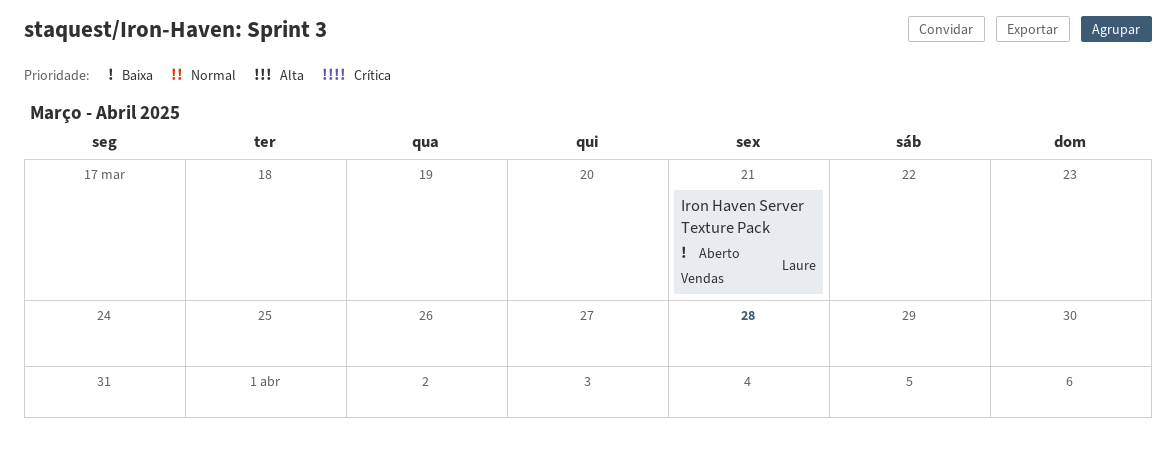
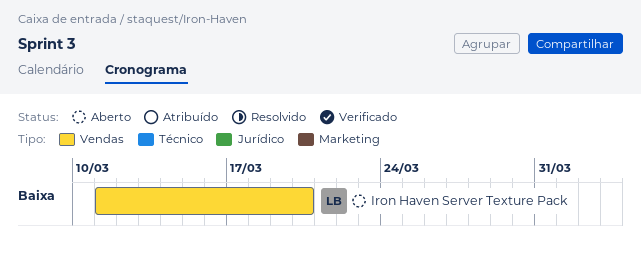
Iron Haven Server Texture Pack, due: Mar 21 -> Mar 20

